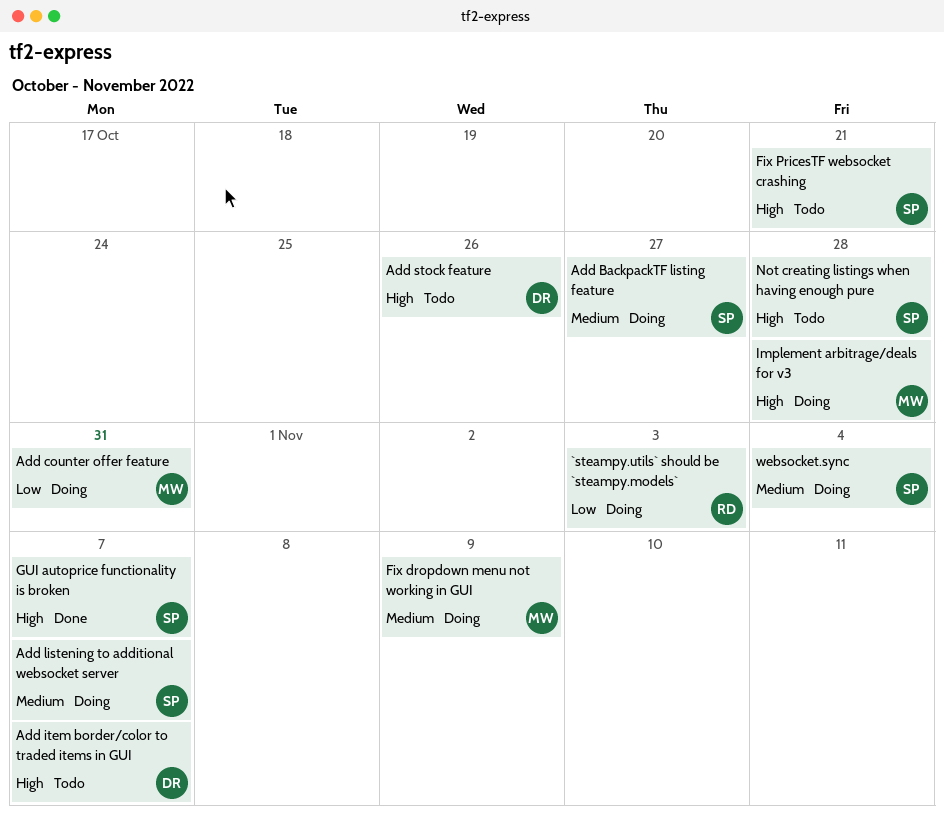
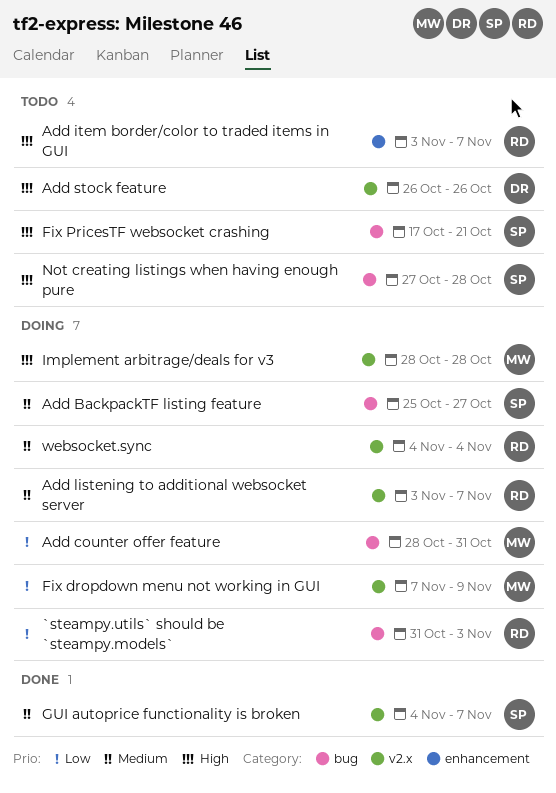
Add item border/color to traded items in GUI, owner: DR -> RD
Add listening to additional websocket server, owner: SP -> RD
Fix dropdown menu not working in GUI, priority: Medium -> Low
GUI autoprice functionality is broken, priority: High -> Medium
websocket.sync, owner: SP -> RD

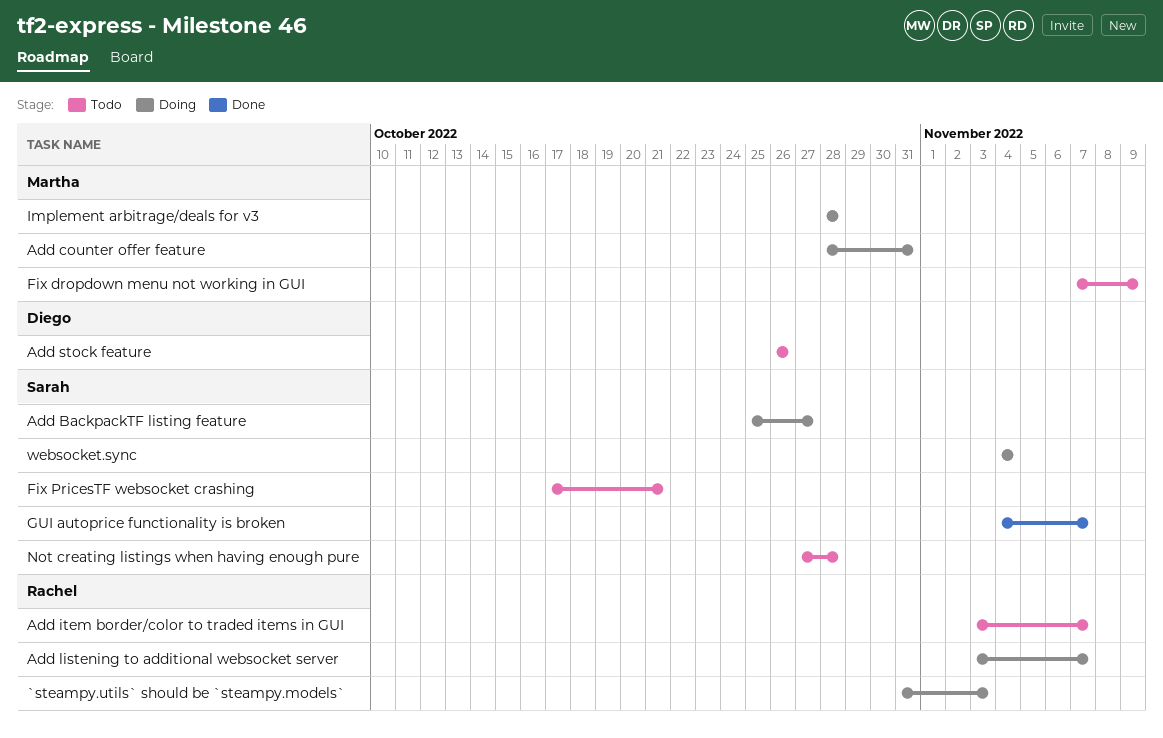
Fix dropdown menu not working in GUI, status: Doing -> Todo
websocket.sync, owner: Rachel -> Sarah

